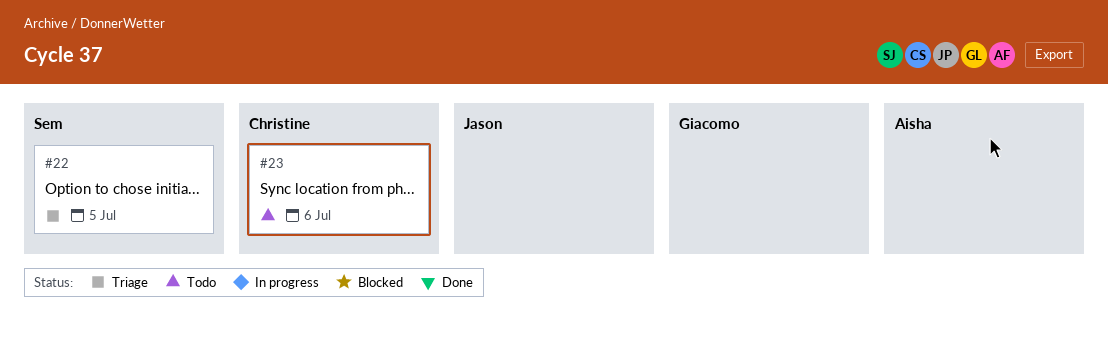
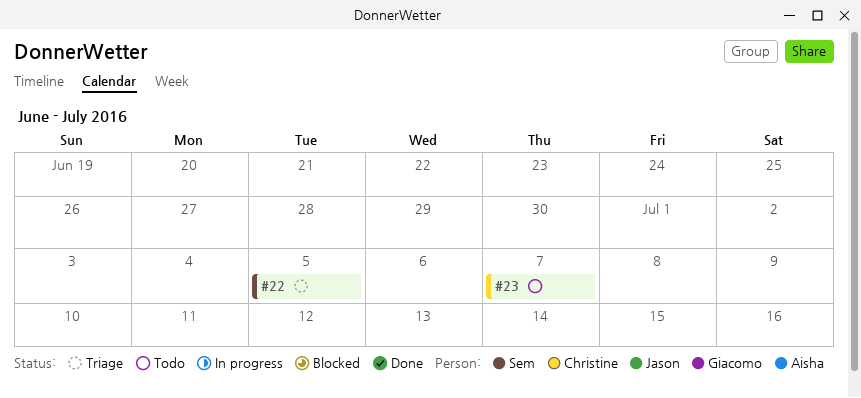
#23, due: Jul 6 -> Jul 7

